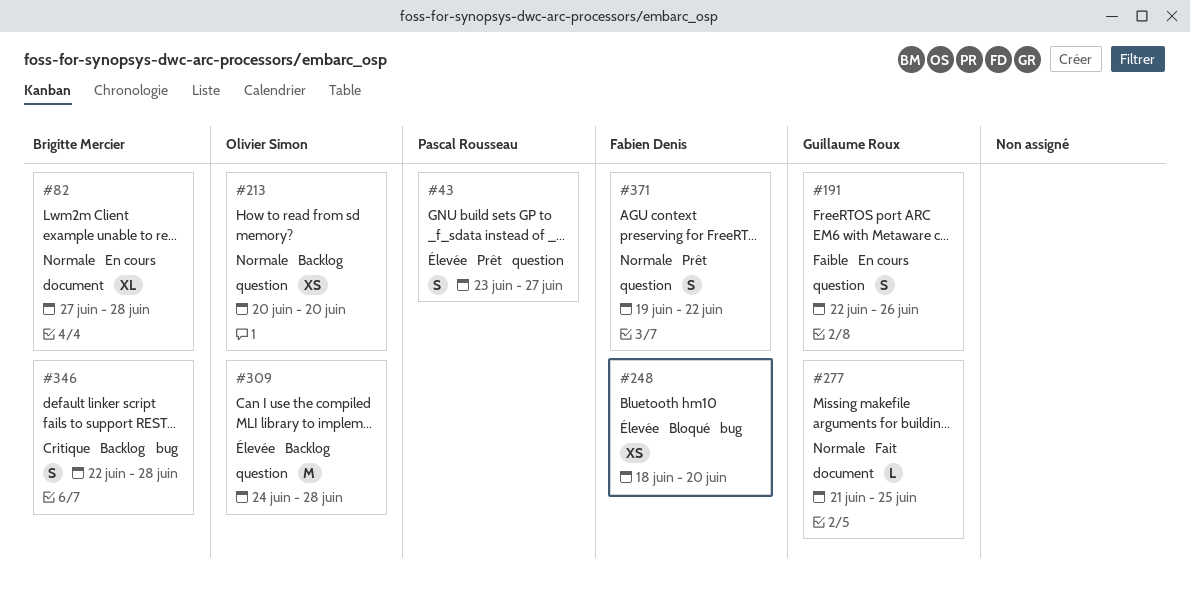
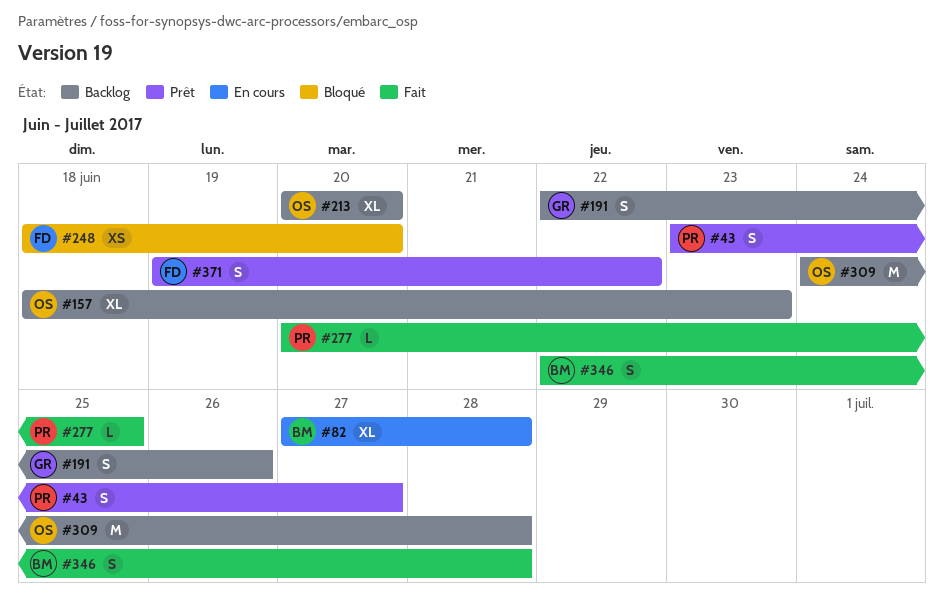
#157: none -> present
#191, status: En cours -> Backlog
#213, estimate: XS -> XL
#277, owner: Guillaume Roux -> Pascal Rousseau
#277, start: Jun 21 -> Jun 20
#346, status: Backlog -> Fait

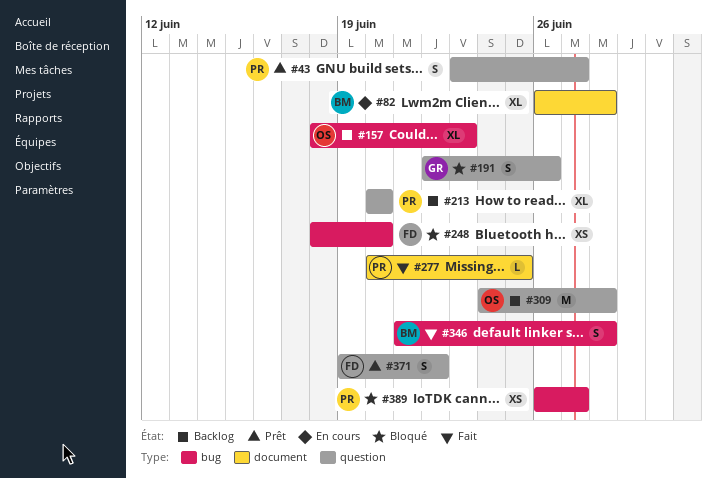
#82, start: Jun 27 -> Jun 26
#191, status: Backlog -> Bloqué
#213, owner: OS -> PR
#346, start: Jun 22 -> Jun 21
#389: none -> present

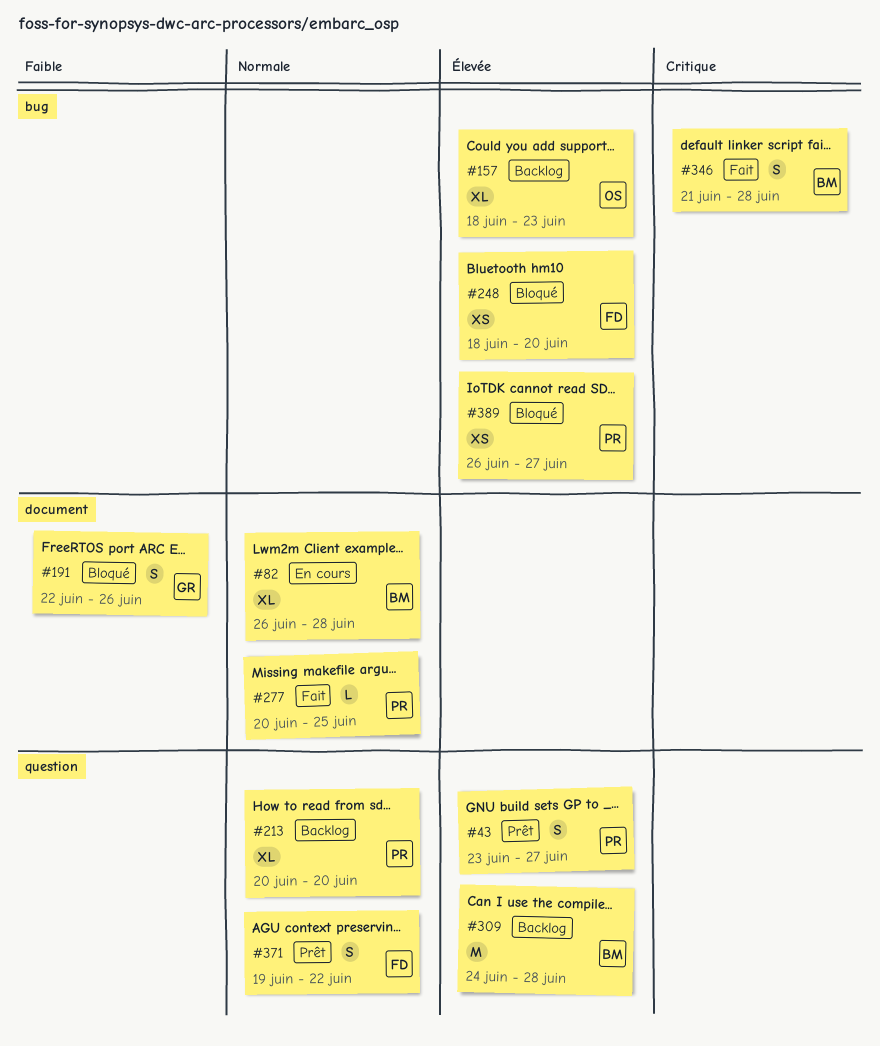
#191, label: question -> document
#309, owner: OS -> BM

